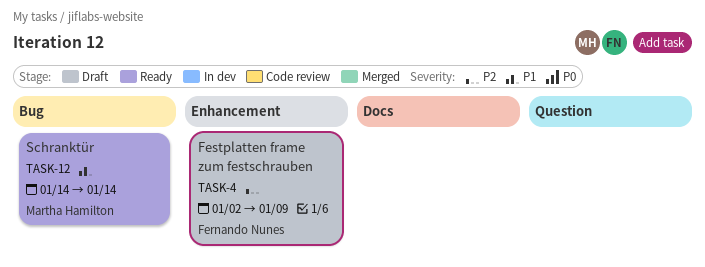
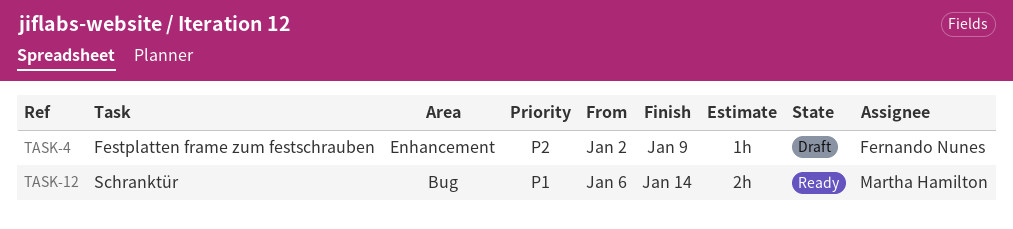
TASK-12, start: Jan 14 -> Jan 6

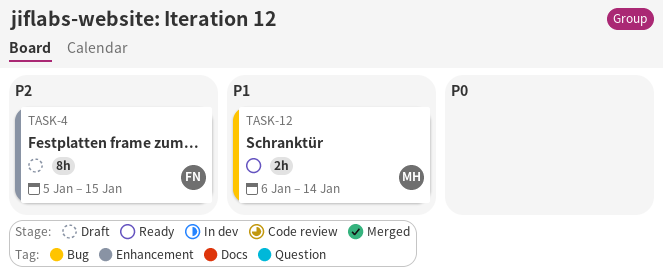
TASK-4, estimate: 1h -> 8h
TASK-4, start: Jan 2 -> Jan 5
TASK-4, due: Jan 9 -> Jan 15

